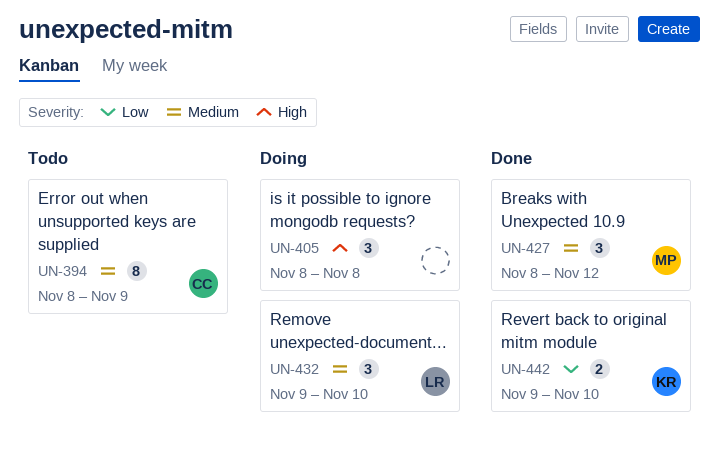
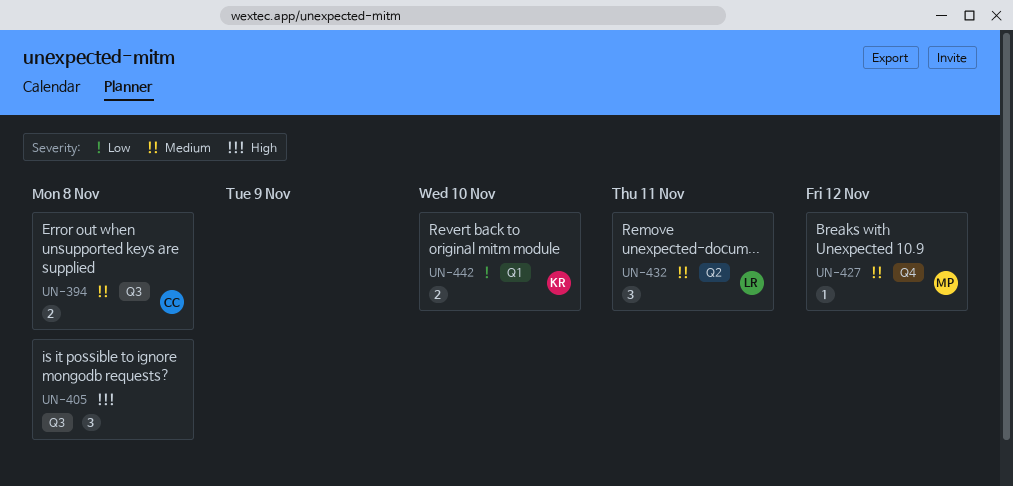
UN-394, estimate: 8 -> 2
UN-394, due: Nov 9 -> Nov 8
UN-427, estimate: 3 -> 1
UN-432, due: Nov 10 -> Nov 11

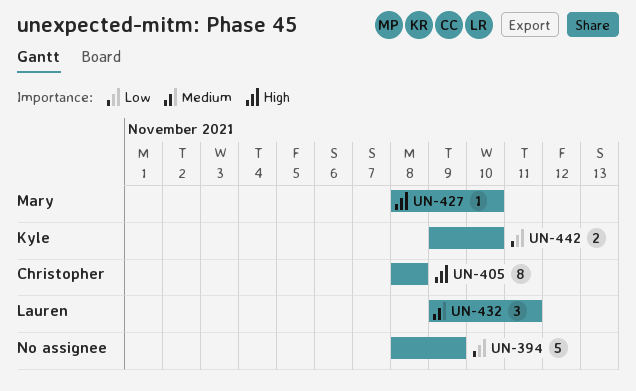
UN-394, owner: Christopher -> none
UN-394, priority: Medium -> Low
UN-394, estimate: 2 -> 5
UN-394, due: Nov 8 -> Nov 9
UN-405, owner: none -> Christopher
UN-405, estimate: 3 -> 8
UN-427, priority: Medium -> High
UN-427, due: Nov 12 -> Nov 10

